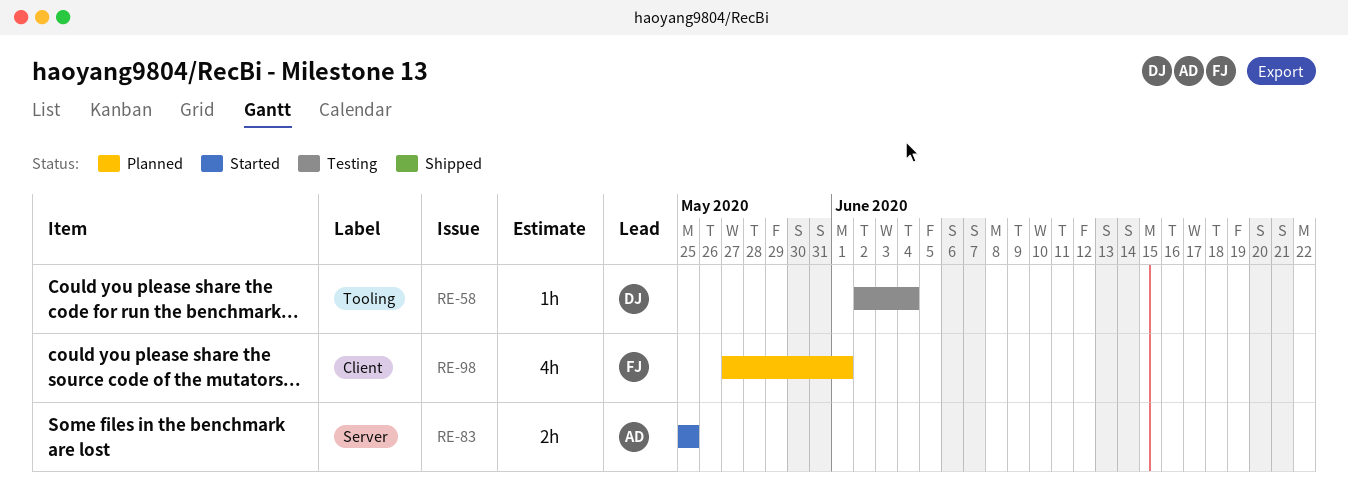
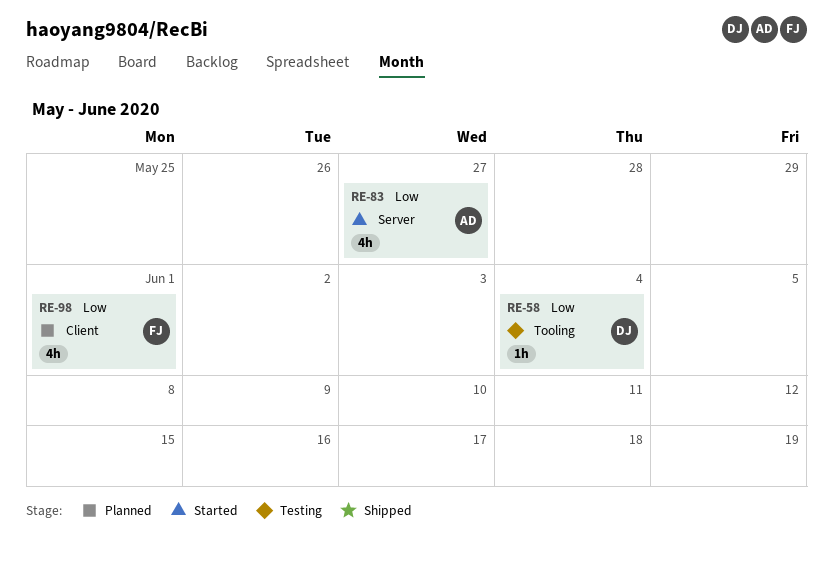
RE-83, estimate: 2h -> 4h
RE-83, due: May 25 -> May 27

